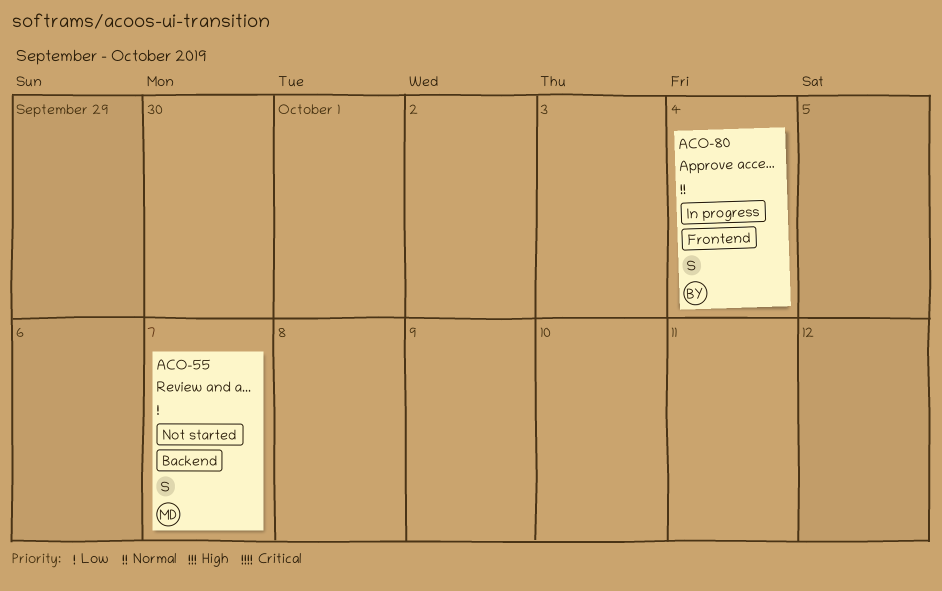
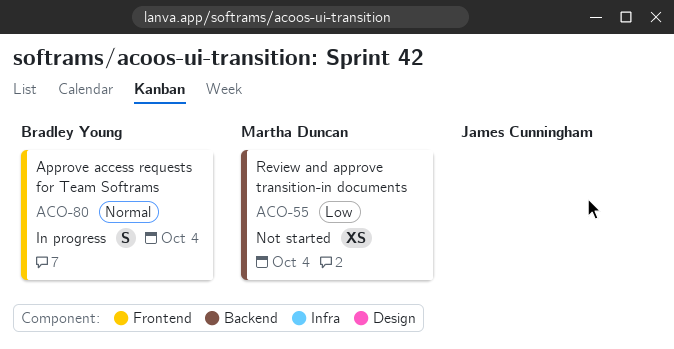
ACO-55, estimate: S -> XS
ACO-55, due: Oct 7 -> Oct 4

